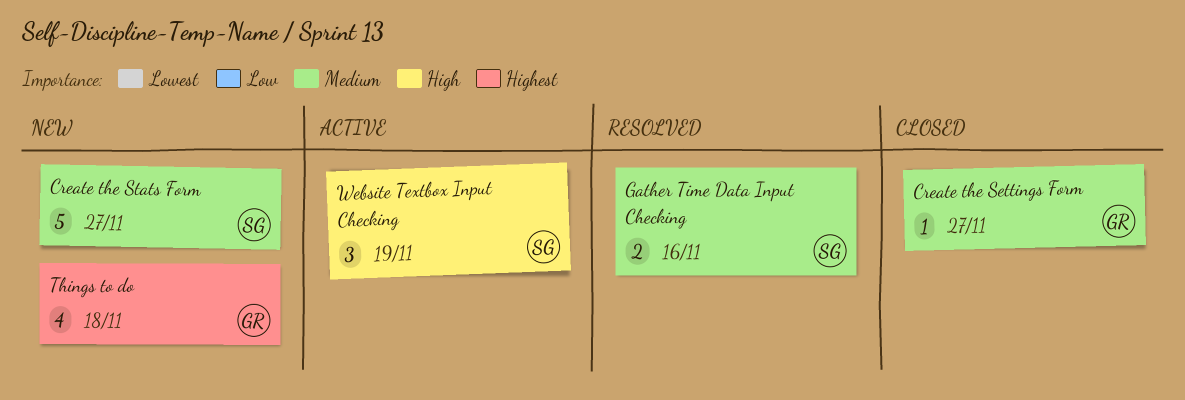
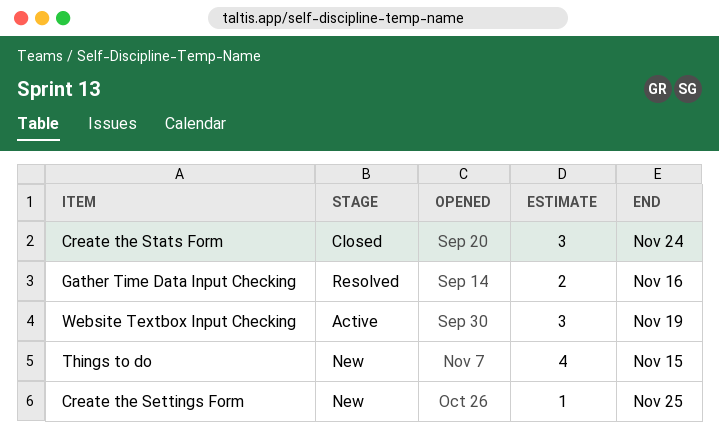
Create the Settings Form, status: Closed -> New
Create the Settings Form, due: Nov 27 -> Nov 25
Create the Stats Form, status: New -> Closed
Create the Stats Form, estimate: 5 -> 3
Create the Stats Form, due: Nov 27 -> Nov 24
Things to do, due: Nov 18 -> Nov 15

